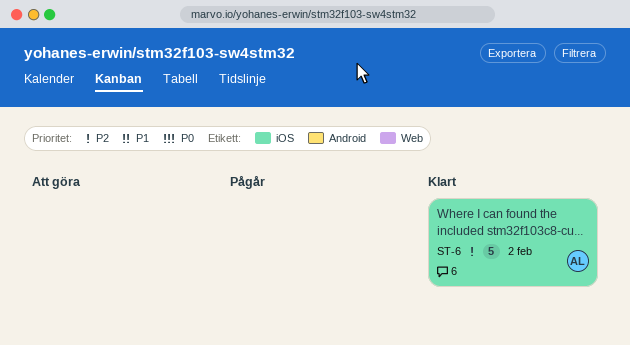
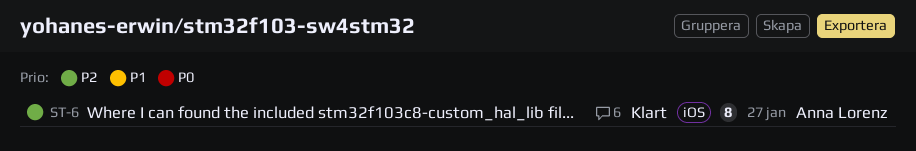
ST-6, estimate: 5 -> 8
ST-6, due: Feb 2 -> Jan 27

